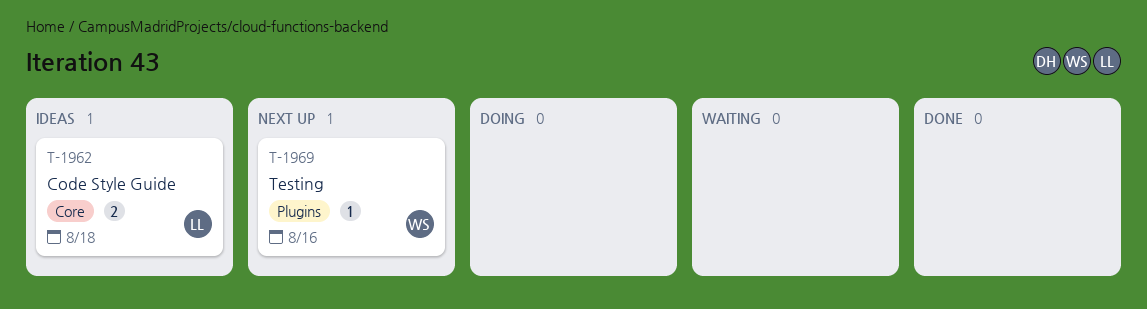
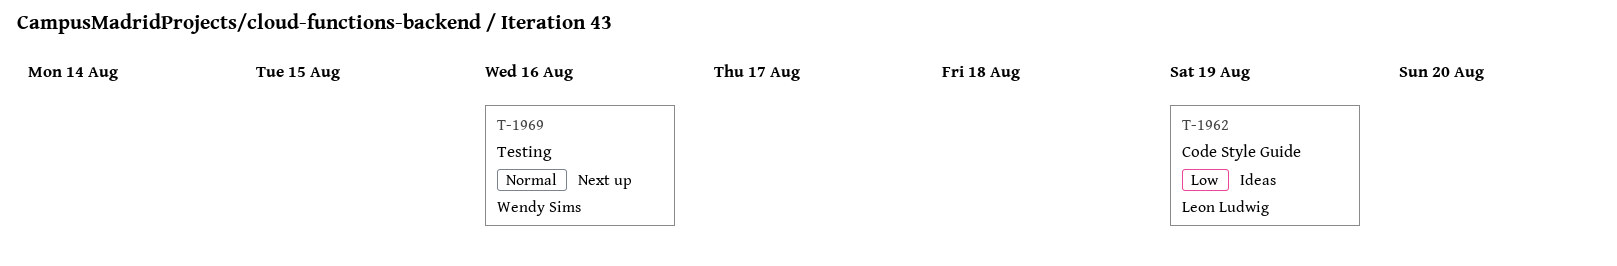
T-1962, due: Aug 18 -> Aug 19

